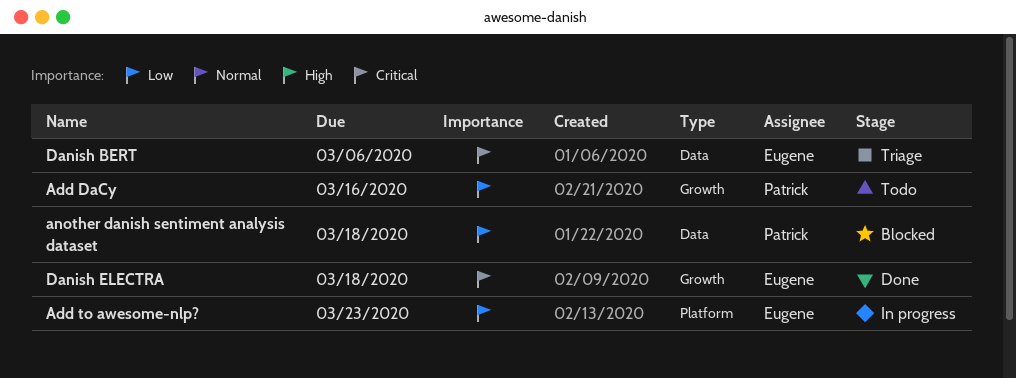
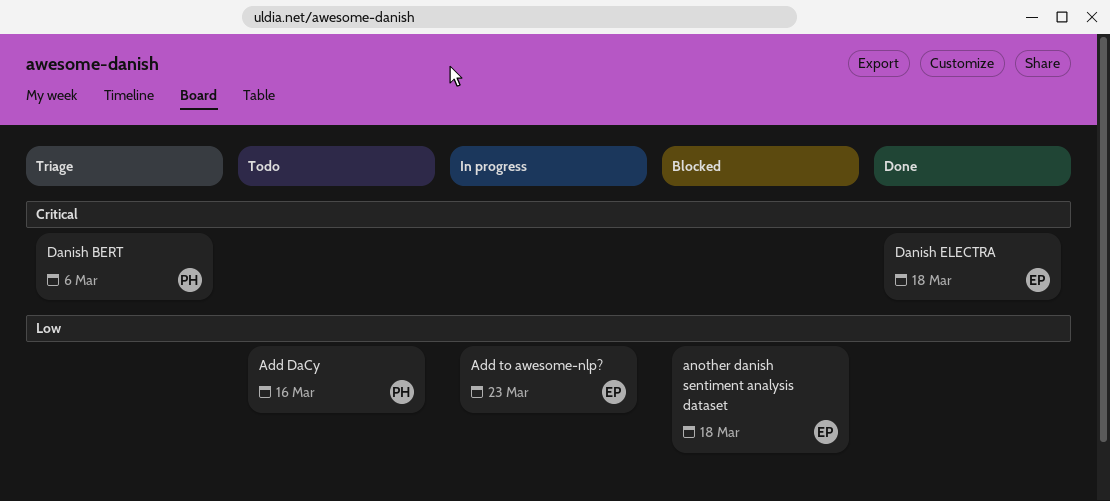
another danish sentiment analysis dataset, owner: Patrick -> Eugene
Danish BERT, owner: Eugene -> Patrick

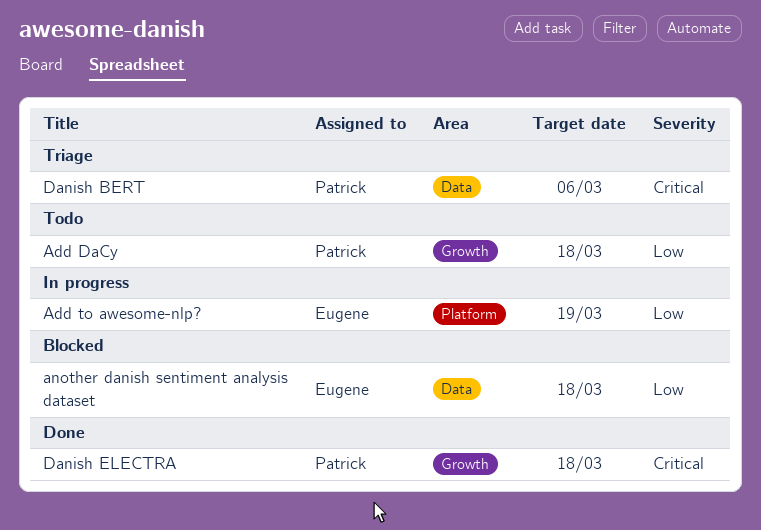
Add DaCy, due: Mar 16 -> Mar 18
Add to awesome-nlp?, due: Mar 23 -> Mar 19
Danish ELECTRA, owner: Eugene -> Patrick

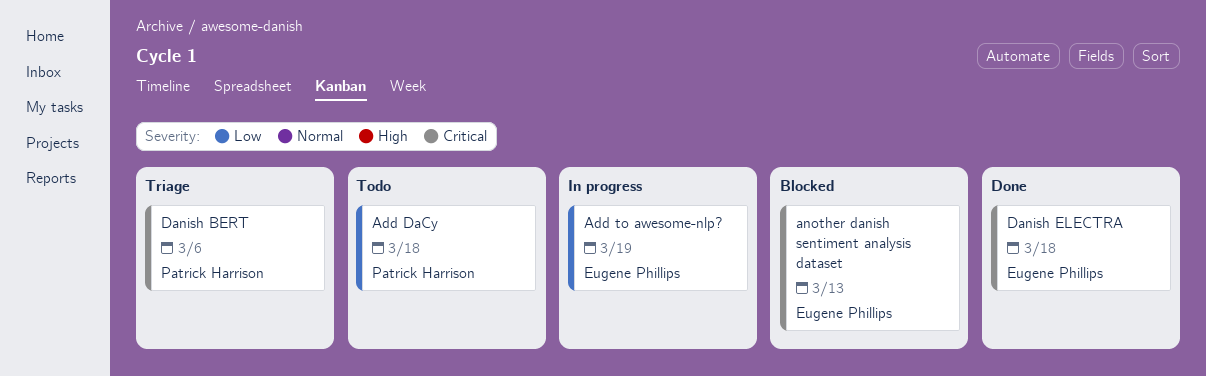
another danish sentiment analysis dataset, priority: Low -> Critical
another danish sentiment analysis dataset, due: Mar 18 -> Mar 13
Danish ELECTRA, owner: Patrick Harrison -> Eugene Phillips

